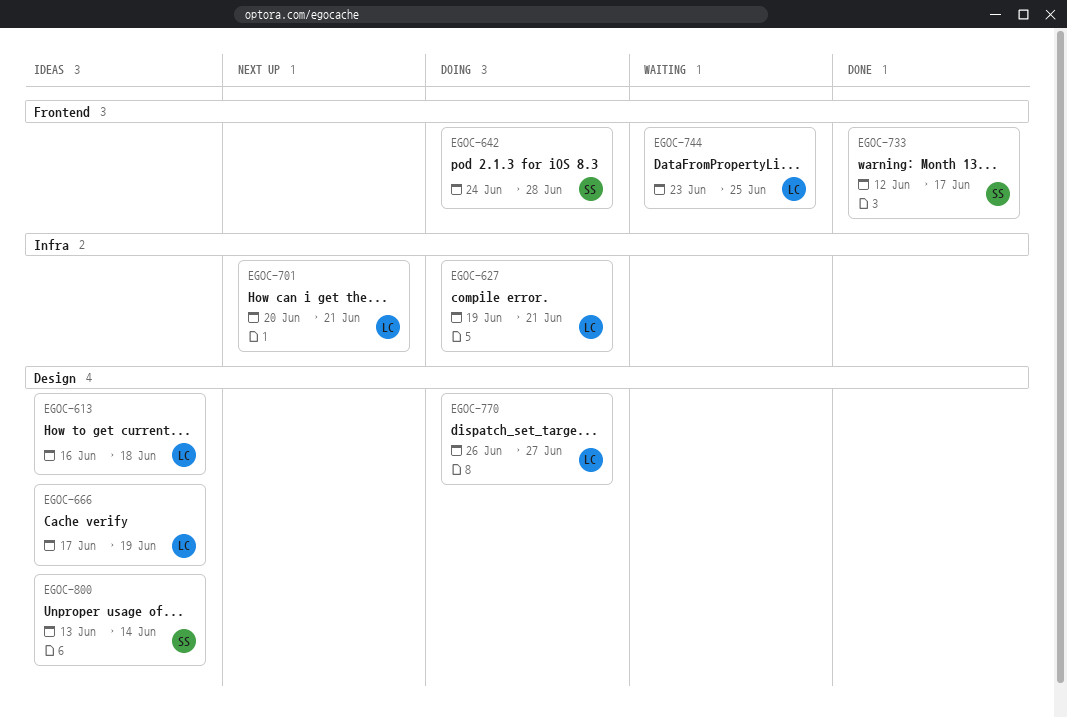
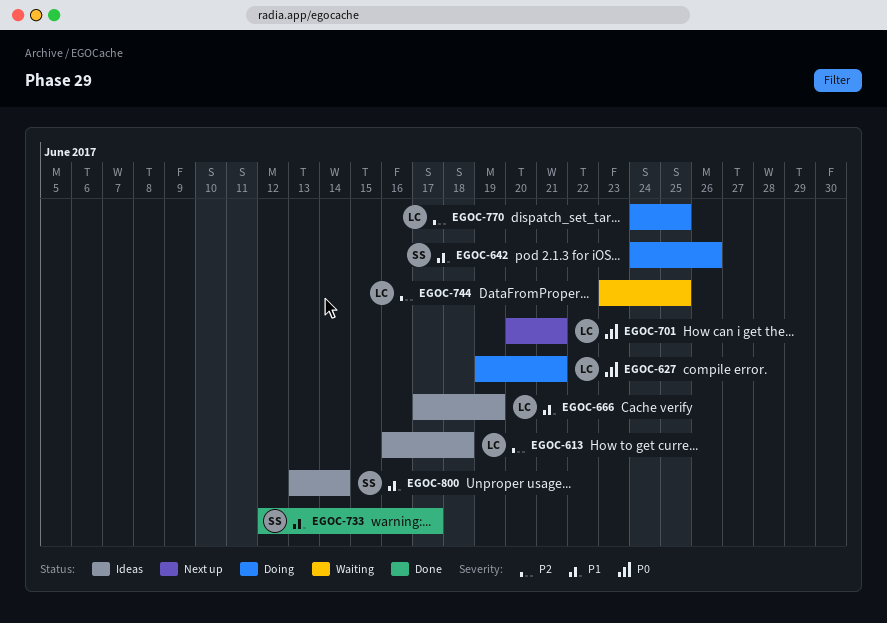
EGOC-642, due: Jun 28 -> Jun 26
EGOC-770, start: Jun 26 -> Jun 24
EGOC-770, due: Jun 27 -> Jun 25

